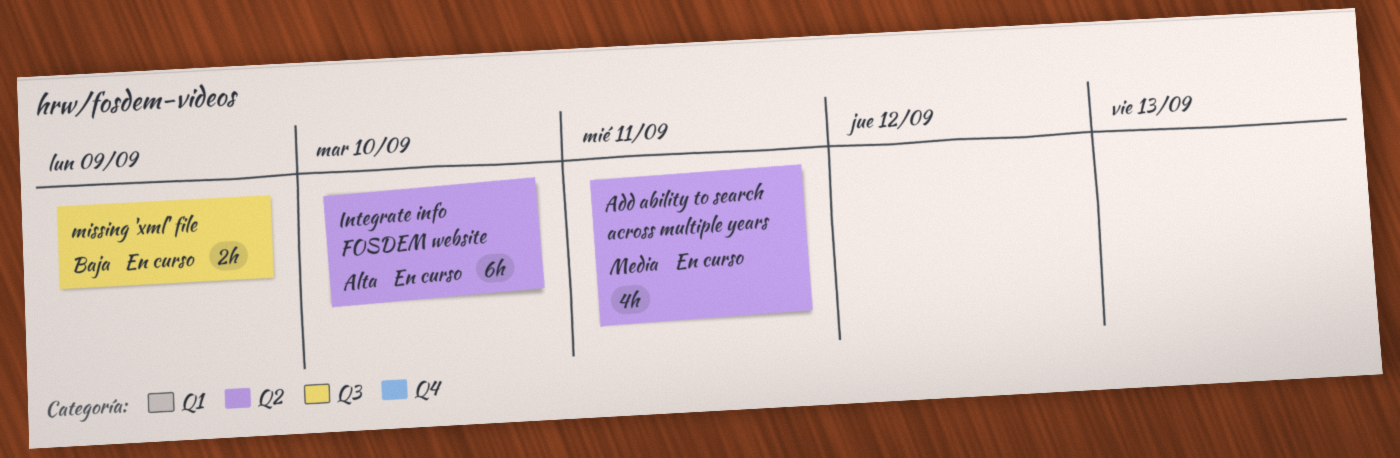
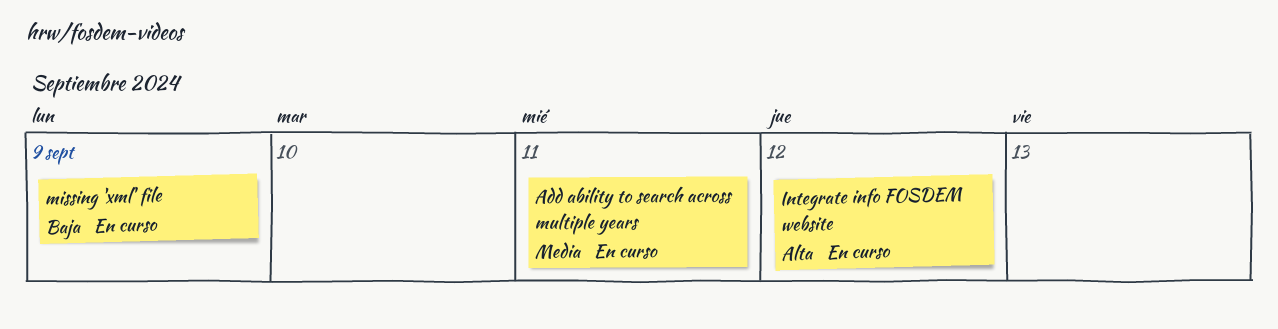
Integrate info FOSDEM website, due: Sep 10 -> Sep 12

